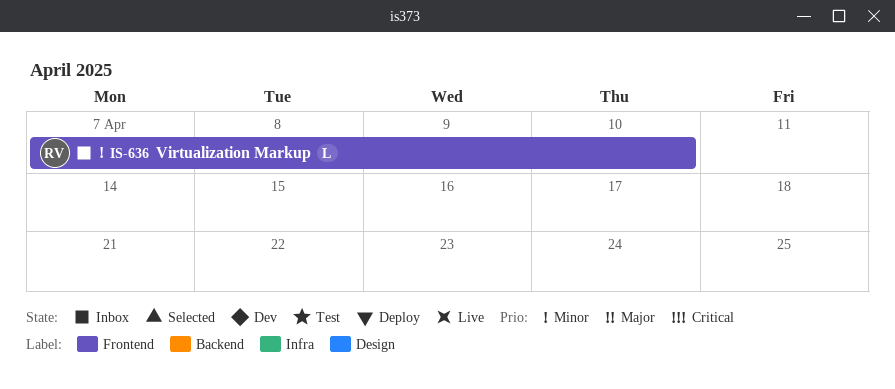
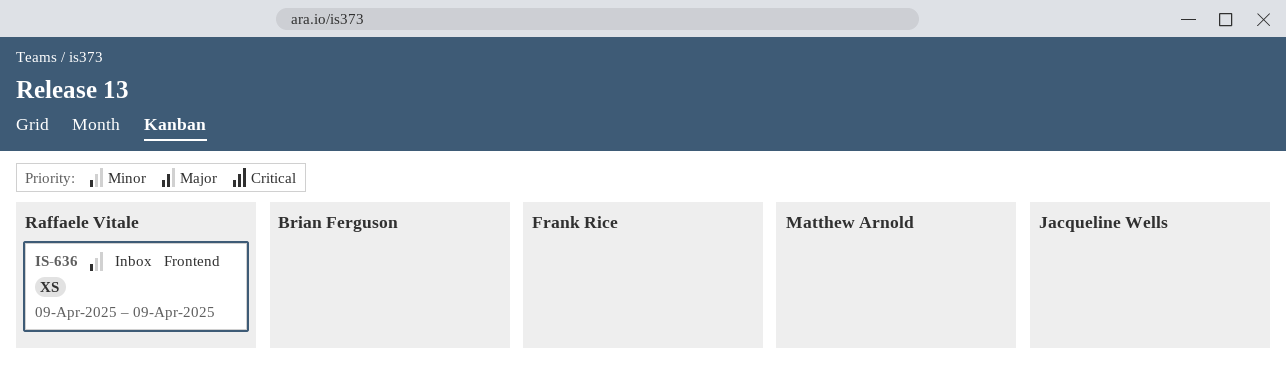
IS-636, estimate: L -> XS
IS-636, start: Apr 7 -> Apr 9
IS-636, due: Apr 10 -> Apr 9

